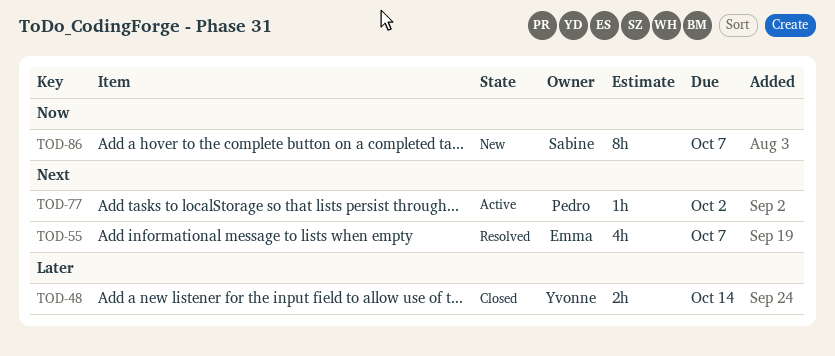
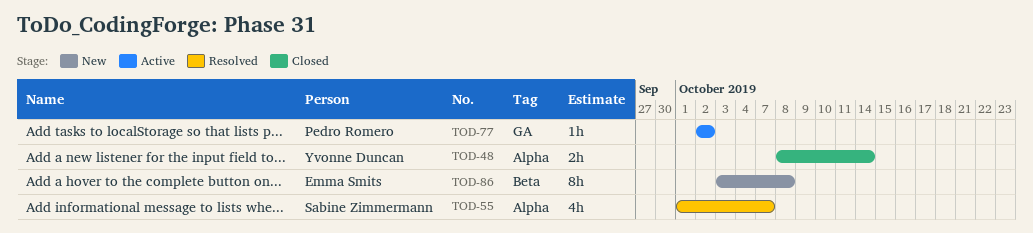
TOD-55, owner: Emma Smits -> Sabine Zimmermann
TOD-86, owner: Sabine Zimmermann -> Emma Smits
TOD-86, due: Oct 7 -> Oct 8

